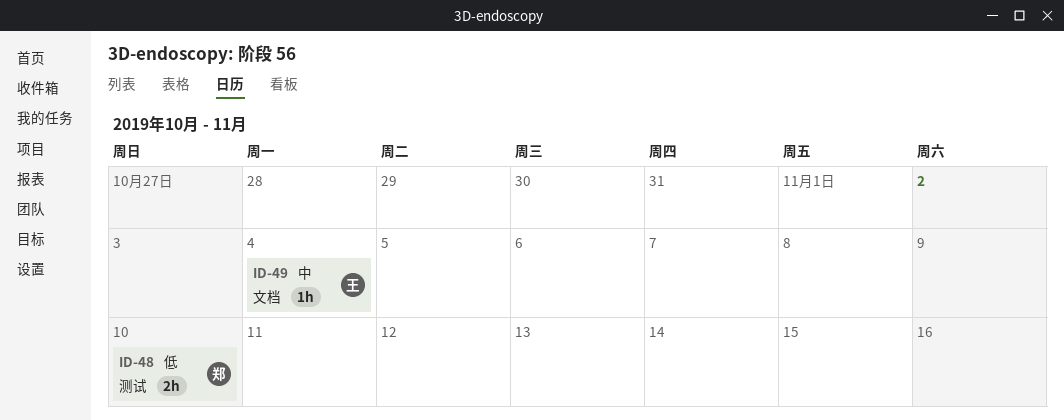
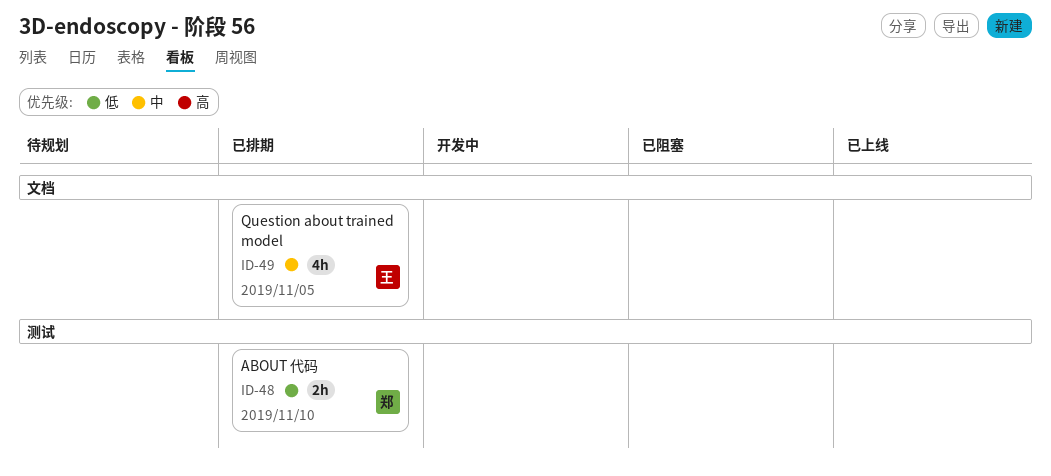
ID-49, estimate: 1h -> 4h
ID-49, due: Nov 4 -> Nov 5

